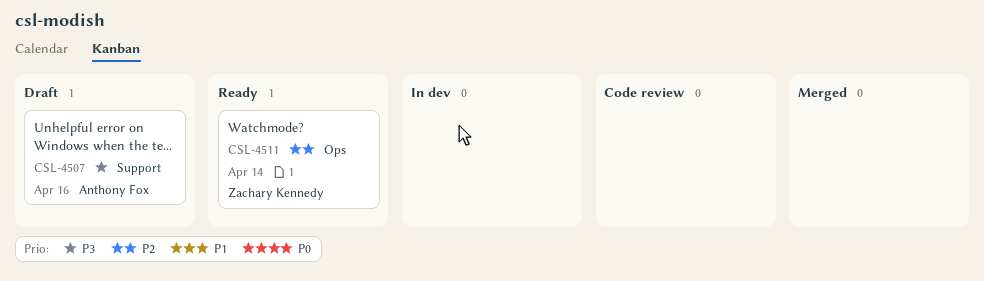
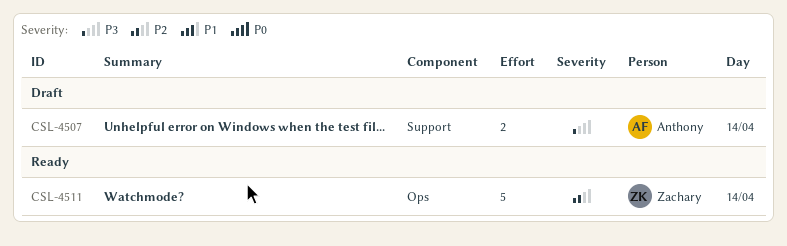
CSL-4507, day: Apr 16 -> Apr 14

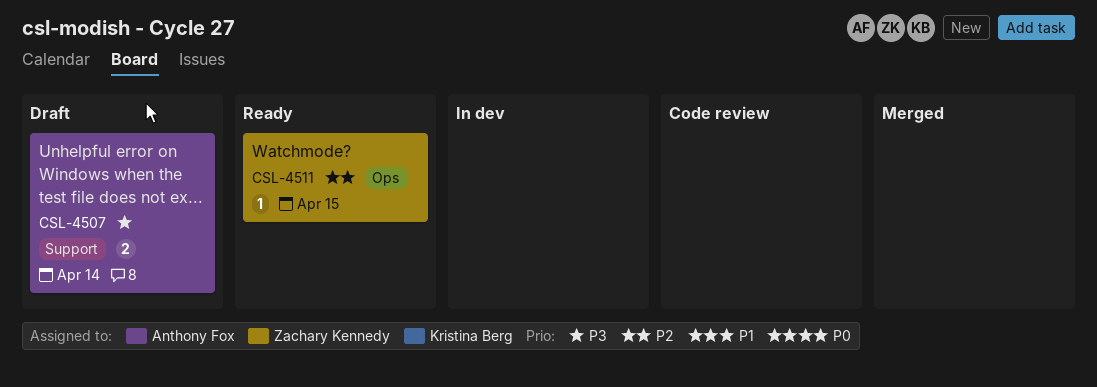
CSL-4511, estimate: 5 -> 1
CSL-4511, day: Apr 14 -> Apr 15

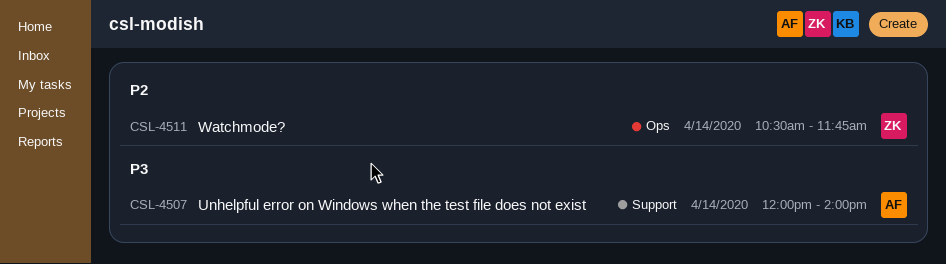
CSL-4511, day: Apr 15 -> Apr 14

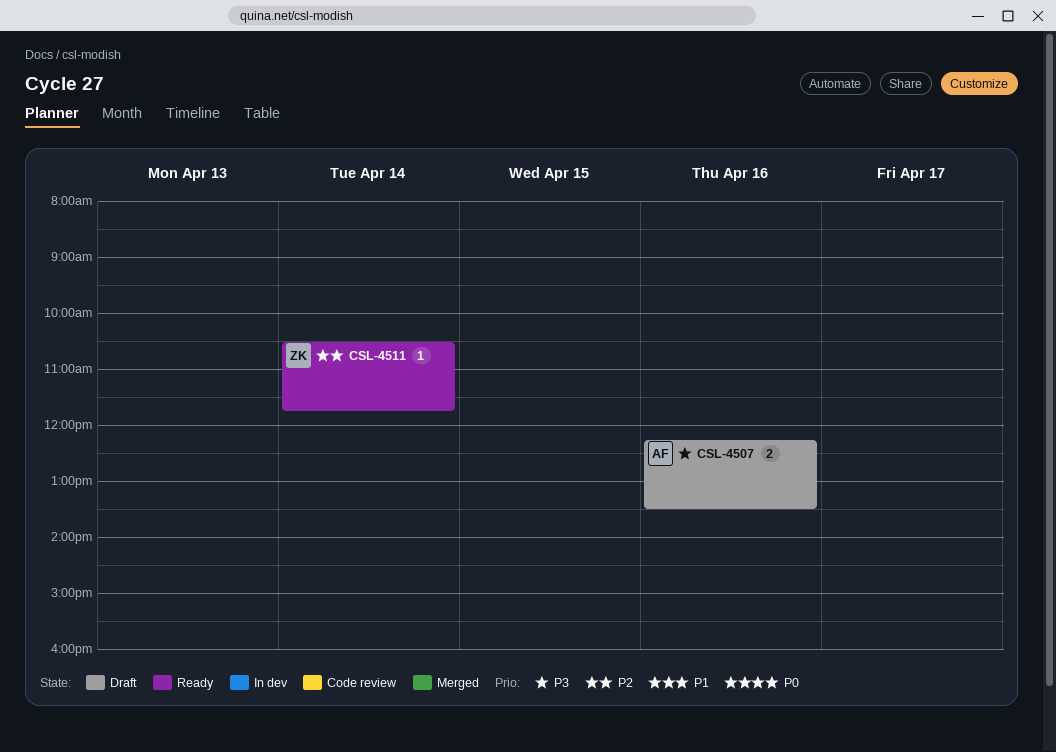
CSL-4507, day: Apr 14 -> Apr 16
CSL-4507, begins: 12:00 -> 12:15
CSL-4507, ends: 14:00 -> 13:30

